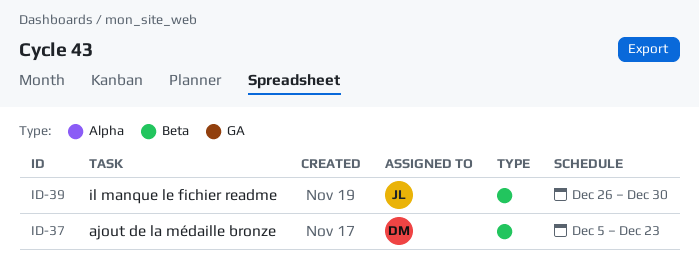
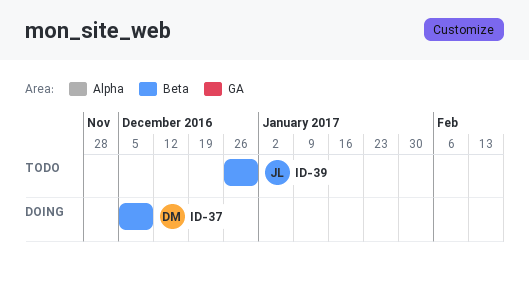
ID-37, due: Dec 23 -> Dec 9

